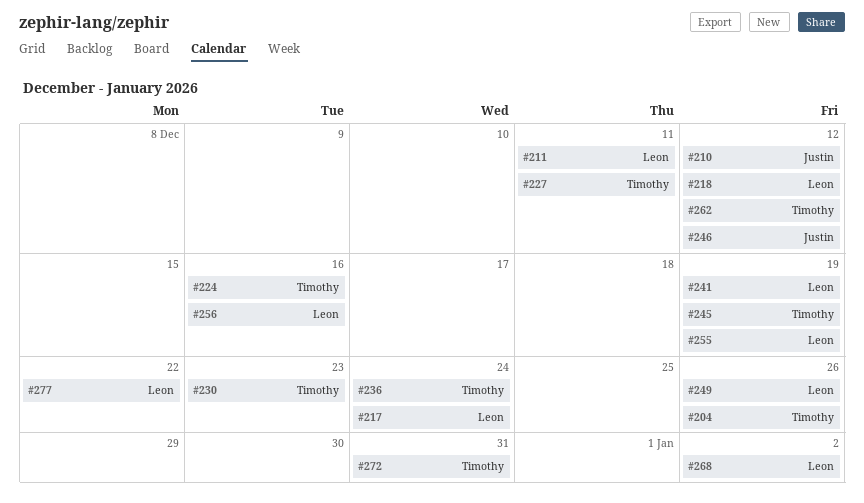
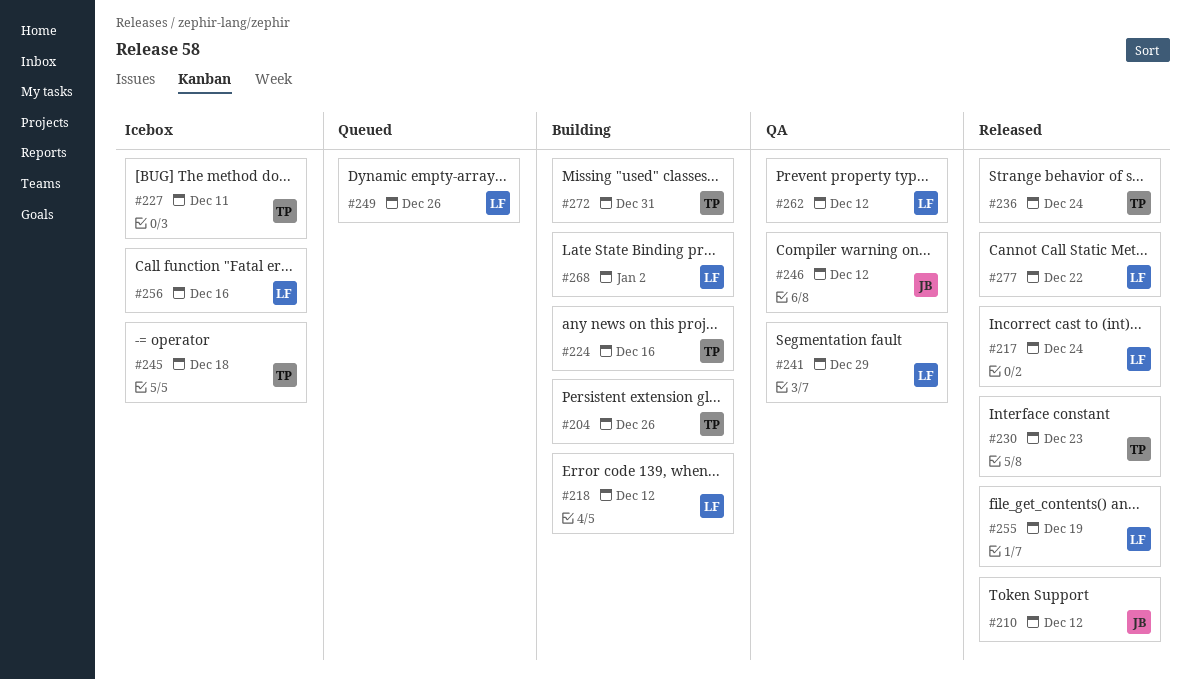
#211: present -> none
#241, due: Dec 19 -> Dec 29
#245, due: Dec 19 -> Dec 18
#262, owner: Timothy -> Leon

